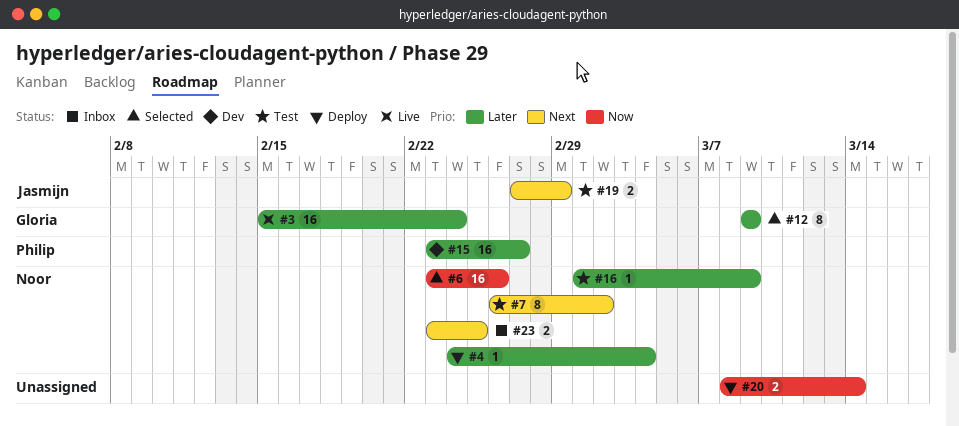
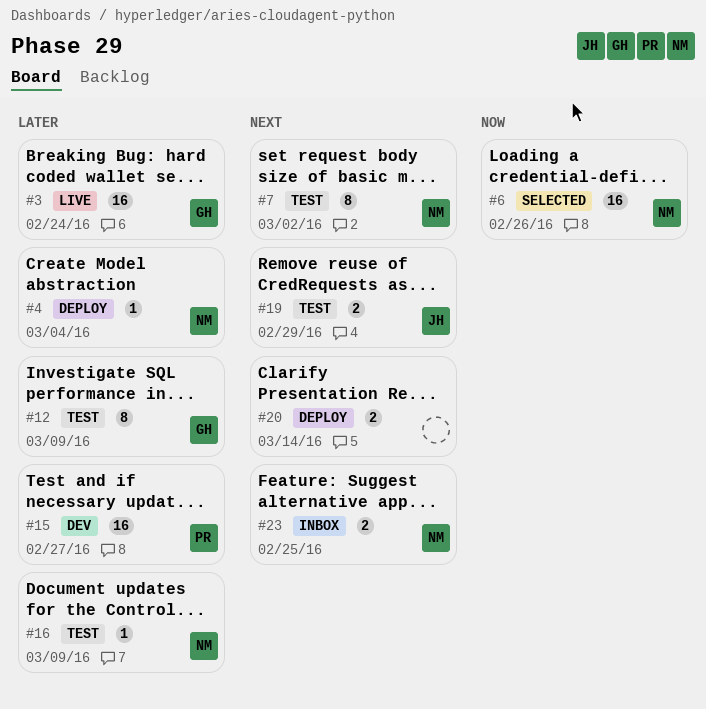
#12, status: Selected -> Test
#20, priority: Now -> Next

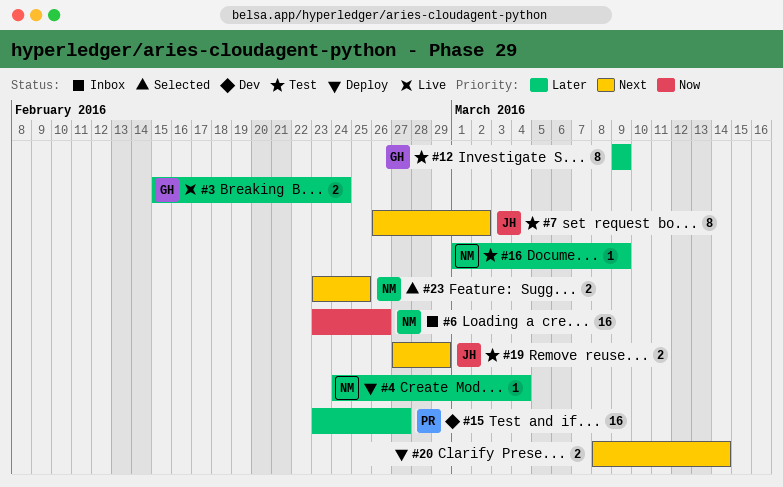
#3, estimate: 16 -> 2
#6, status: Selected -> Inbox
#7, owner: NM -> JH
#23, status: Inbox -> Selected

